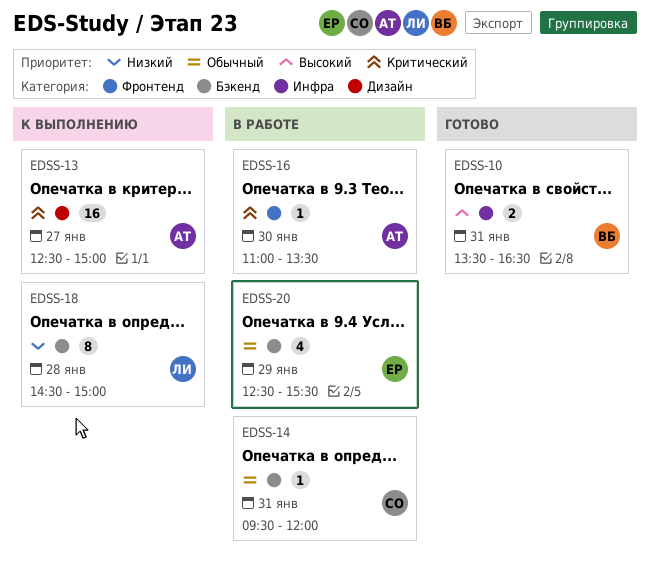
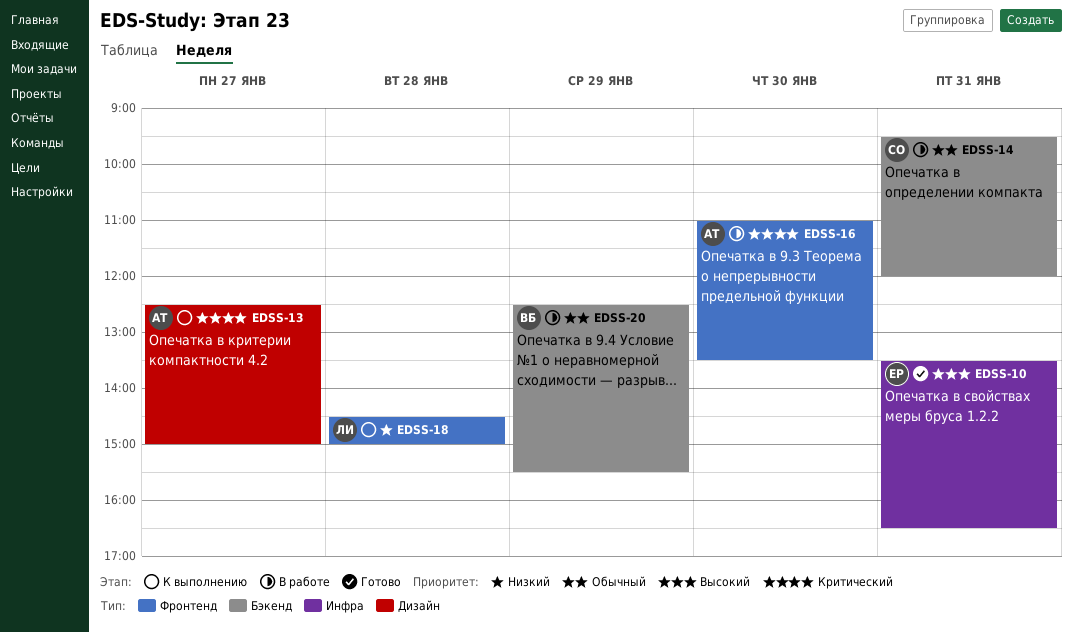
EDSS-10, owner: ВБ -> ЕР
EDSS-18, label: Бэкенд -> Фронтенд
EDSS-20, owner: ЕР -> ВБ

